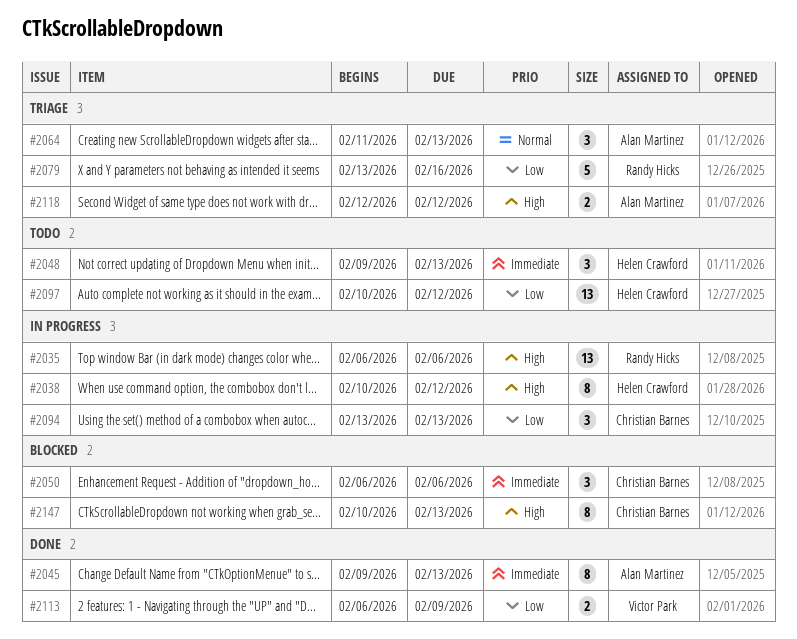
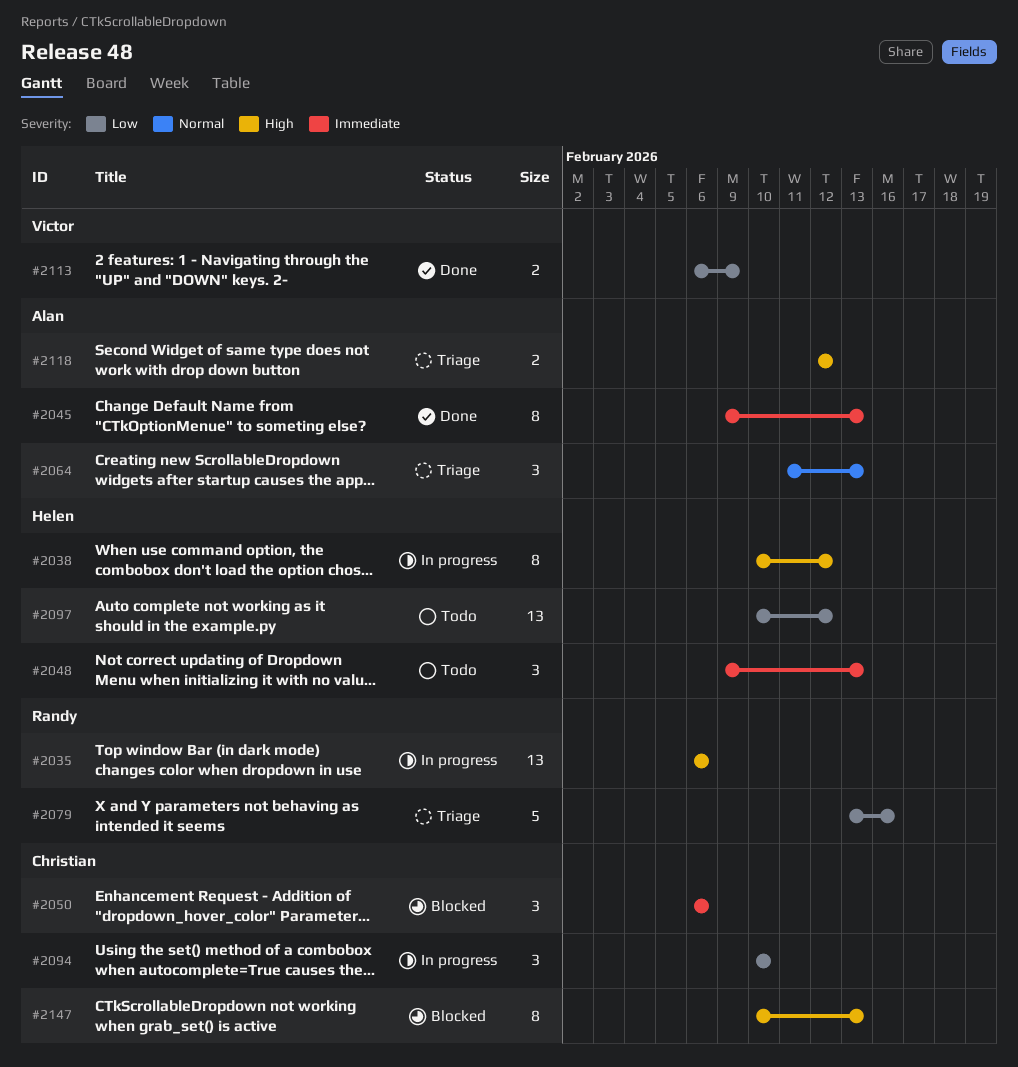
#2094, start: Feb 13 -> Feb 10
#2094, due: Feb 13 -> Feb 10

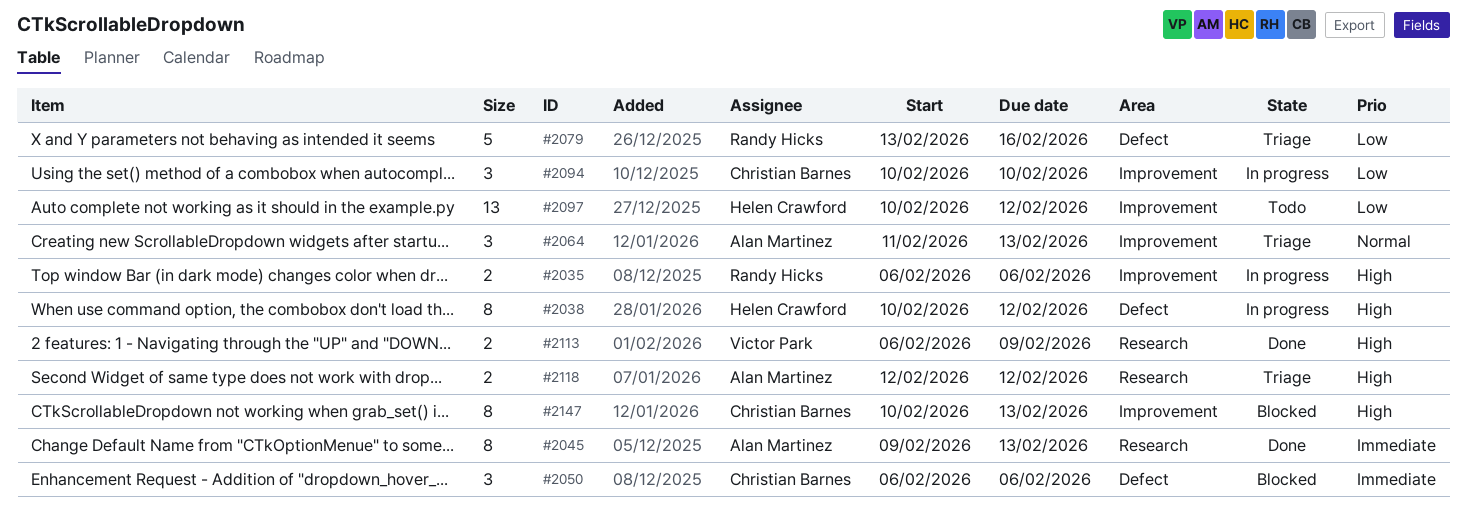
#2035, estimate: 13 -> 2
#2048: present -> none
#2113, priority: Low -> High

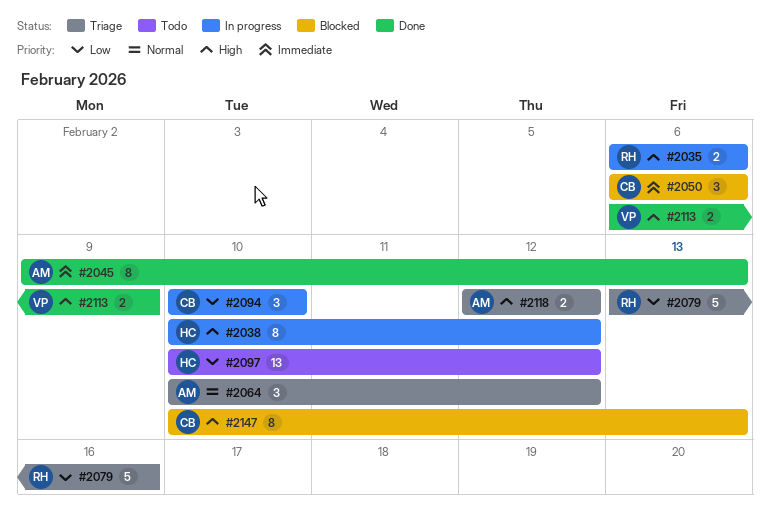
#2064, start: Feb 11 -> Feb 10
#2064, due: Feb 13 -> Feb 12

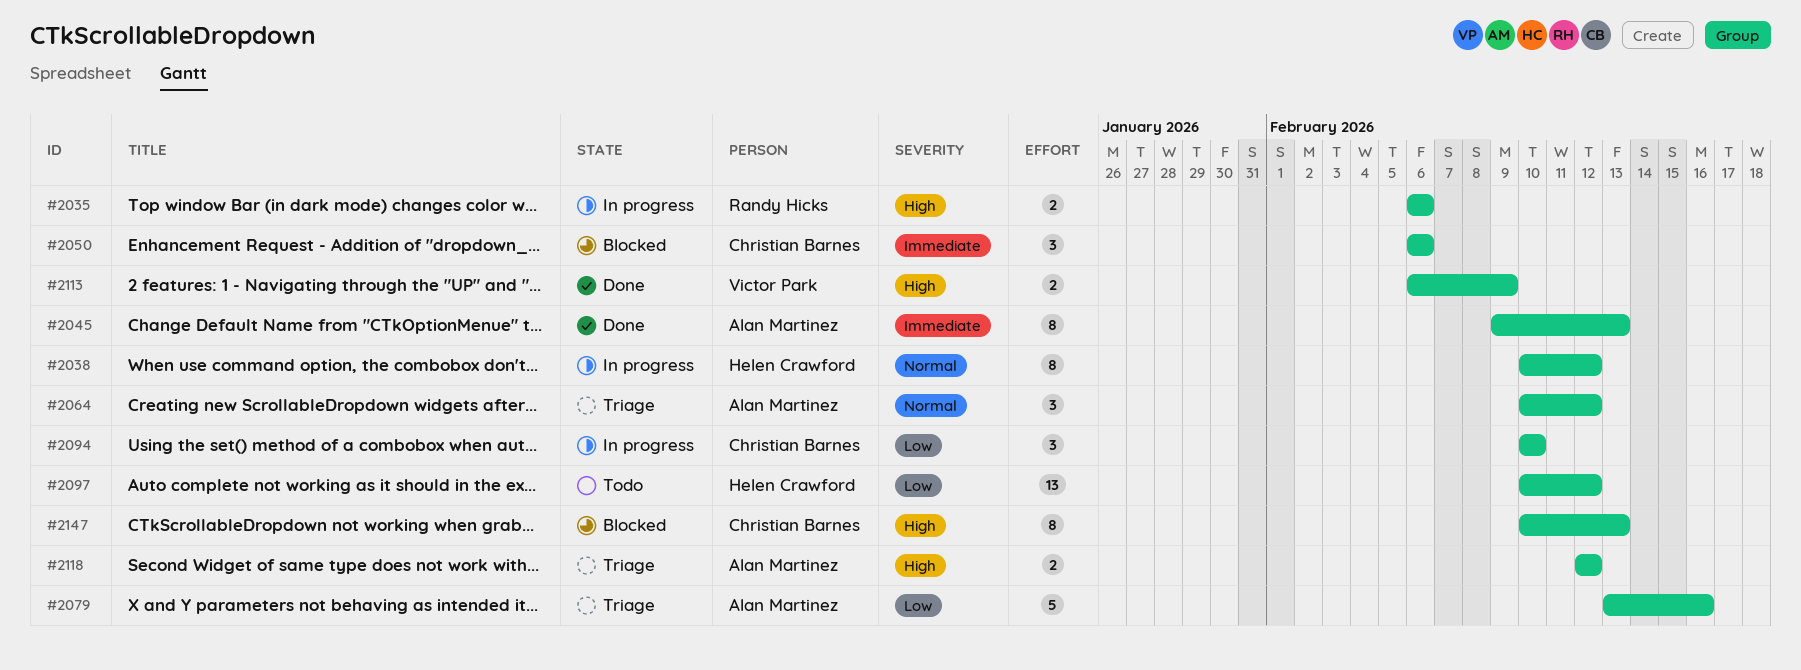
#2038, priority: High -> Normal
#2079, owner: Randy Hicks -> Alan Martinez

